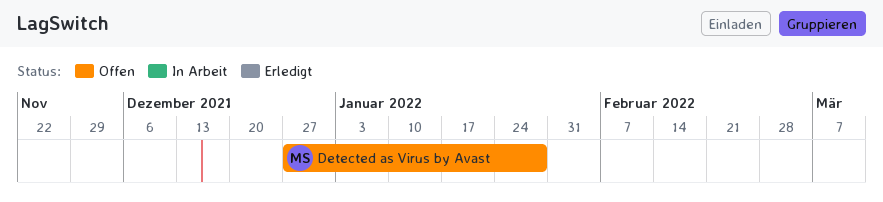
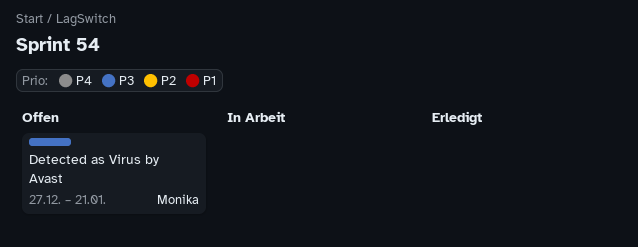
Detected as Virus by Avast, due: Jan 28 -> Jan 21

